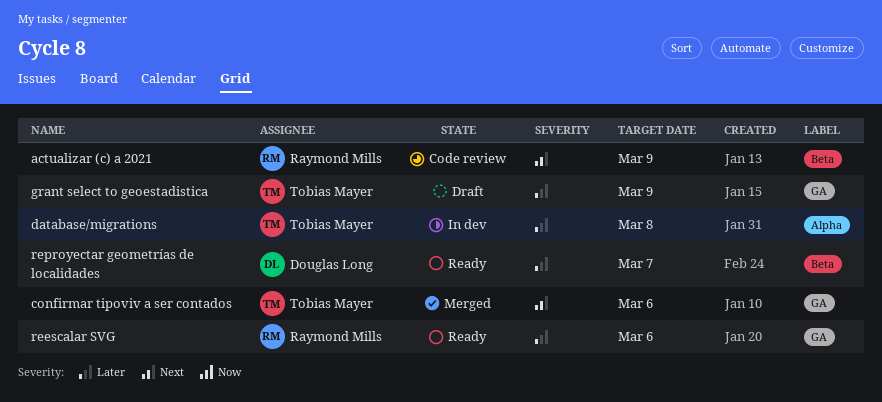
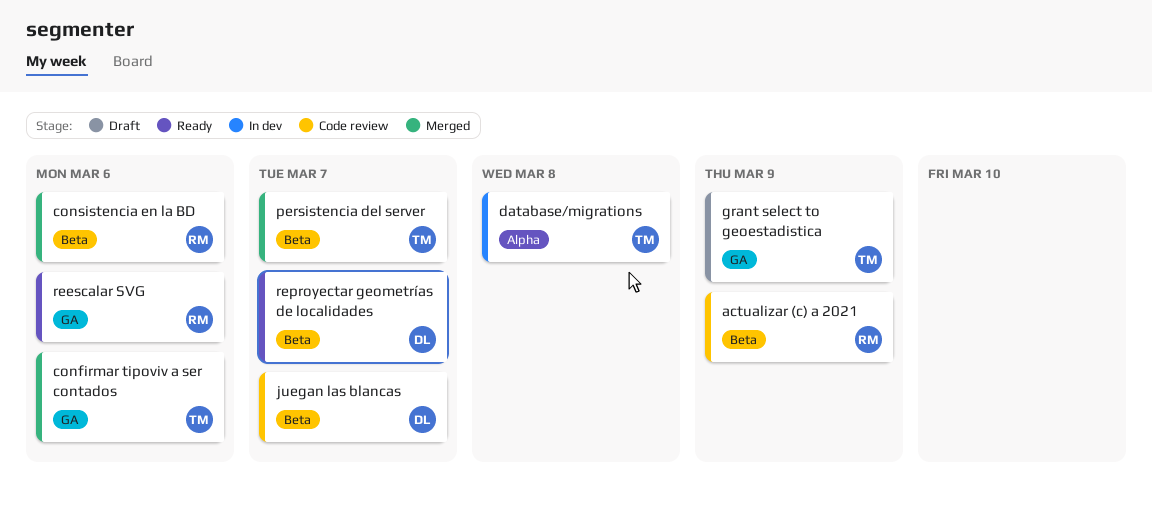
consistencia en la BD: none -> present
juegan las blancas: none -> present
persistencia del server: none -> present

